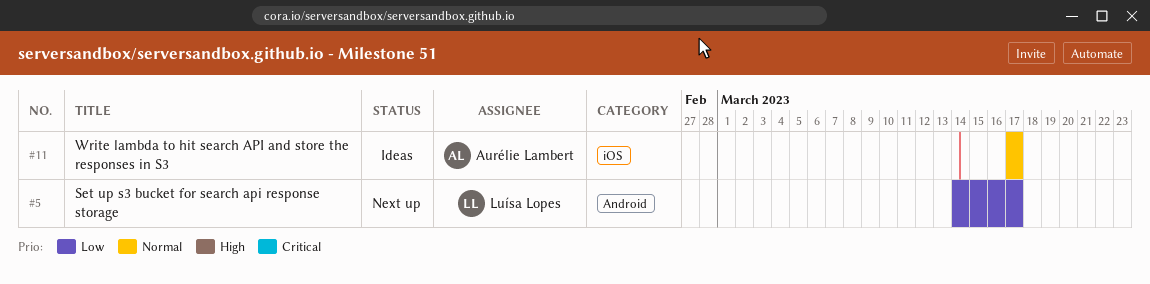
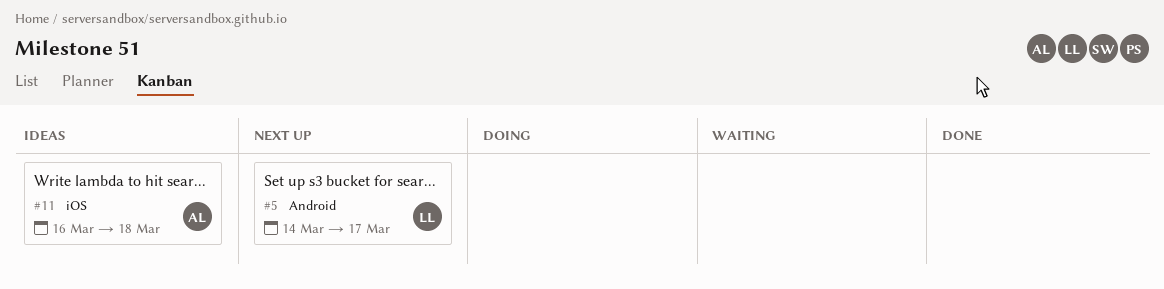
#11, start: Mar 17 -> Mar 16
#11, due: Mar 17 -> Mar 18

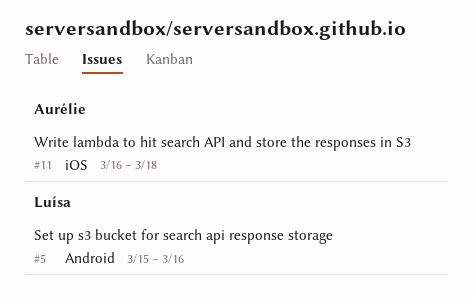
#5, start: Mar 14 -> Mar 15
#5, due: Mar 17 -> Mar 16

